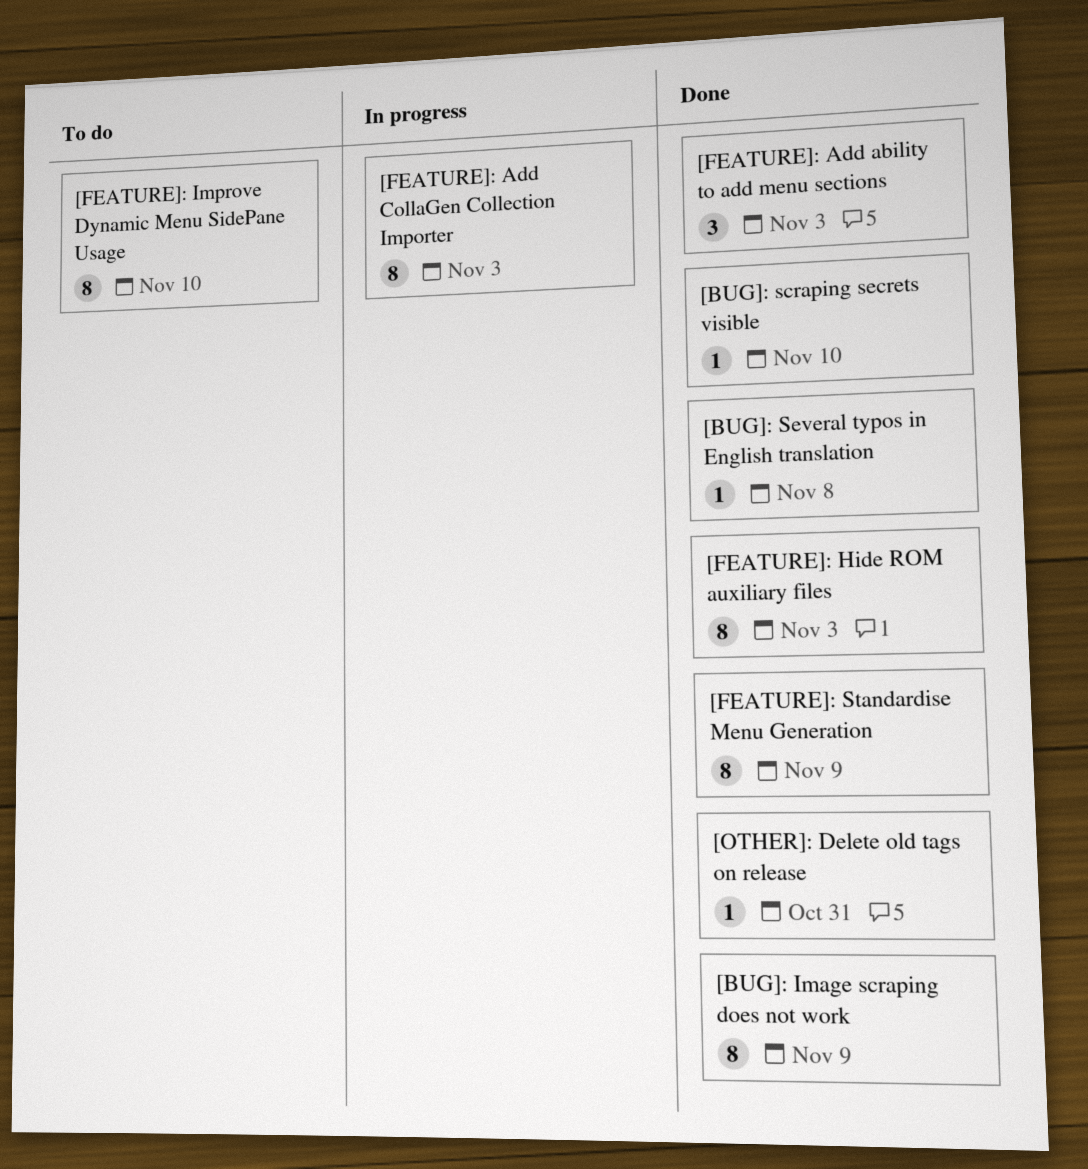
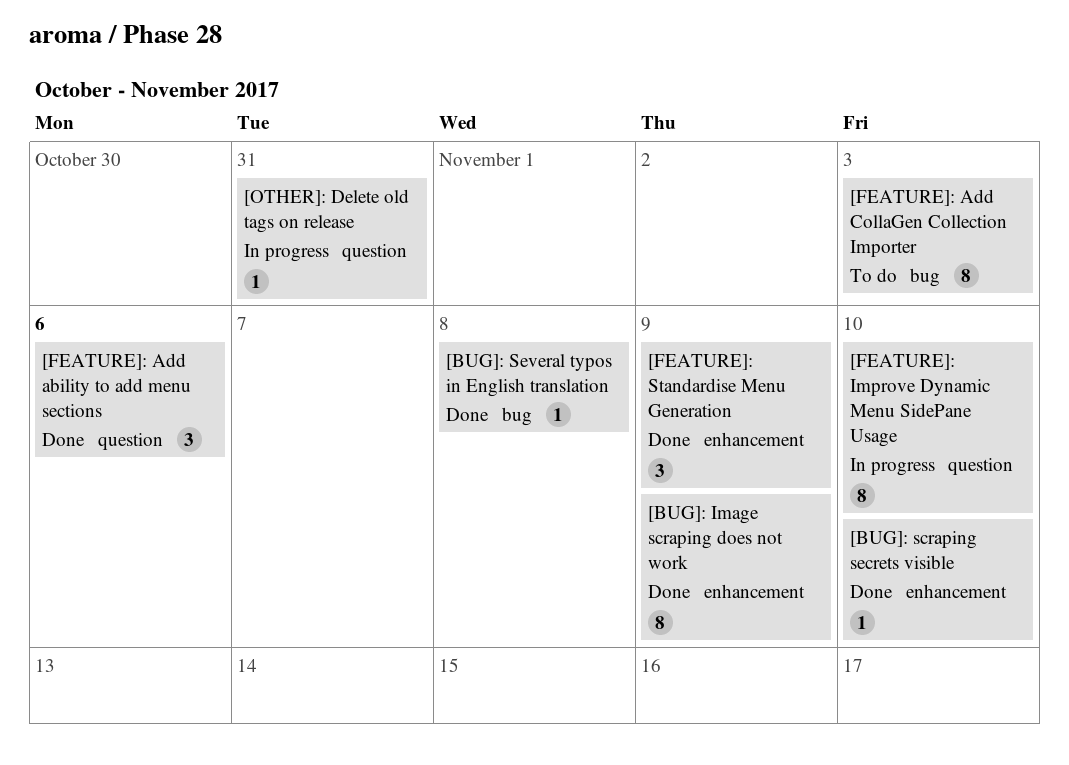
[FEATURE]: Add ability to add menu sections, due: Nov 3 -> Nov 6
[FEATURE]: Add CollaGen Collection Importer, status: In progress -> To do
[FEATURE]: Hide ROM auxiliary files: present -> none
[FEATURE]: Improve Dynamic Menu SidePane Usage, status: To do -> In progress
[FEATURE]: Standardise Menu Generation, estimate: 8 -> 3
[OTHER]: Delete old tags on release, status: Done -> In progress

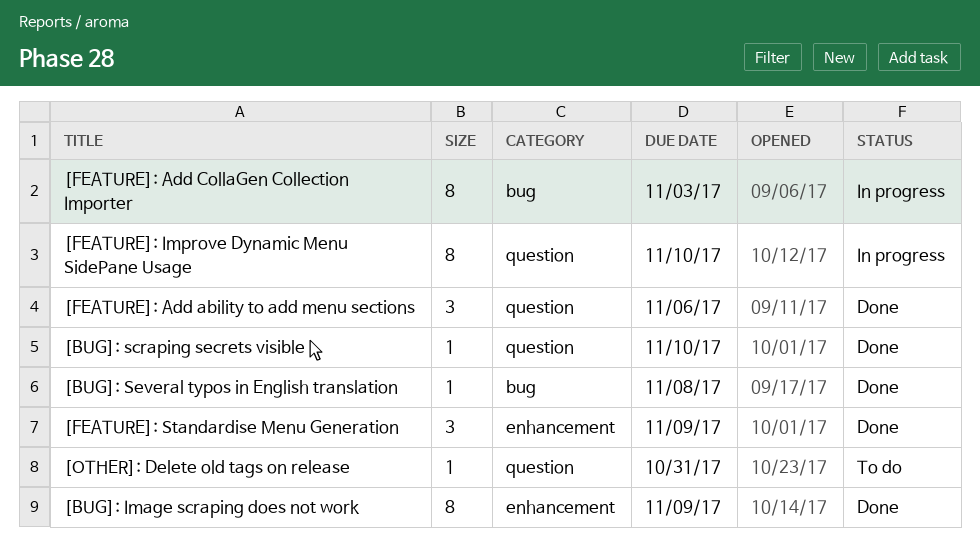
[BUG]: scraping secrets visible, label: enhancement -> question
[FEATURE]: Add CollaGen Collection Importer, status: To do -> In progress
[OTHER]: Delete old tags on release, status: In progress -> To do

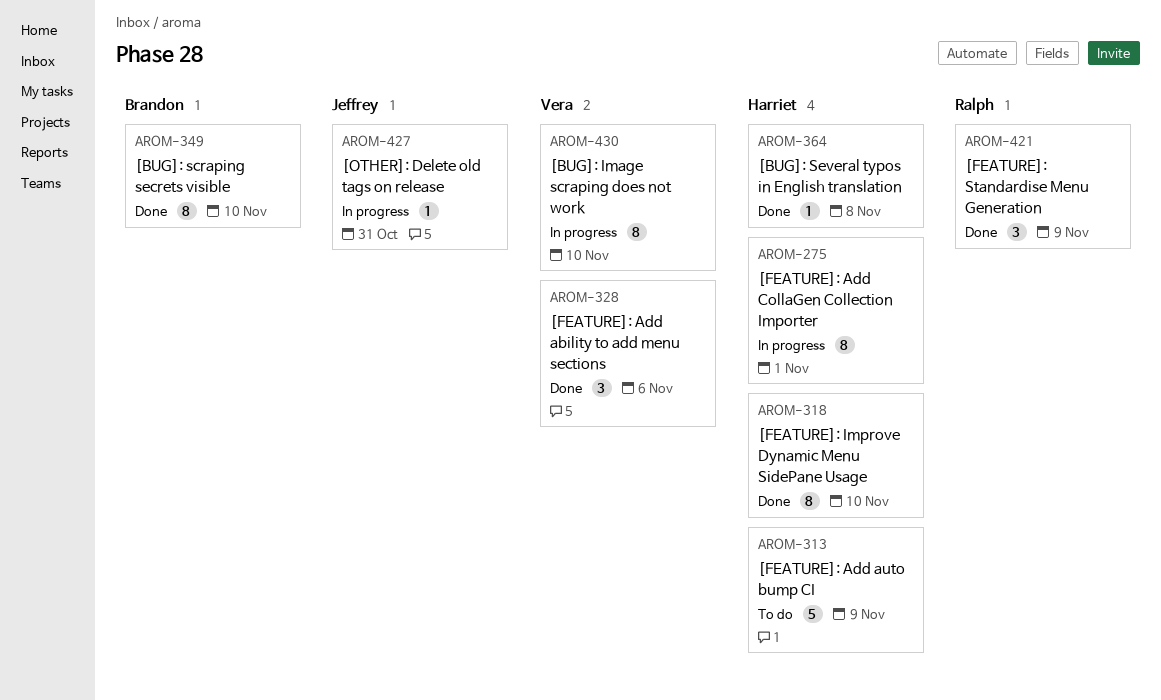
[BUG]: Image scraping does not work, status: Done -> In progress
[BUG]: Image scraping does not work, due: Nov 9 -> Nov 10
[BUG]: scraping secrets visible, estimate: 1 -> 8
[FEATURE]: Add auto bump CI: none -> present
[FEATURE]: Add CollaGen Collection Importer, due: Nov 3 -> Nov 1
[FEATURE]: Improve Dynamic Menu SidePane Usage, status: In progress -> Done
[OTHER]: Delete old tags on release, status: To do -> In progress

